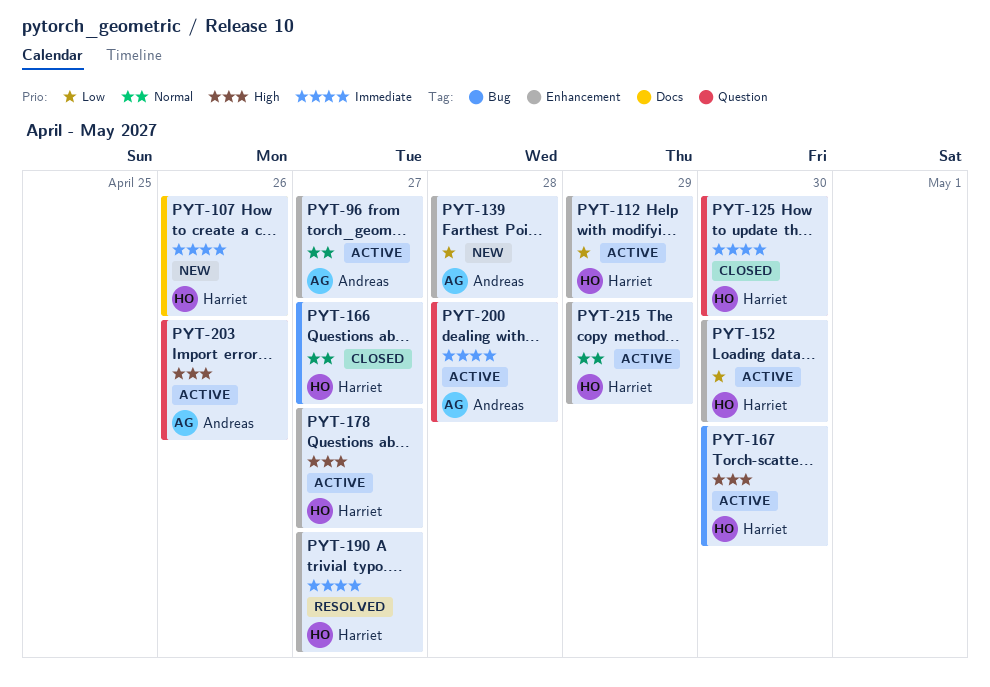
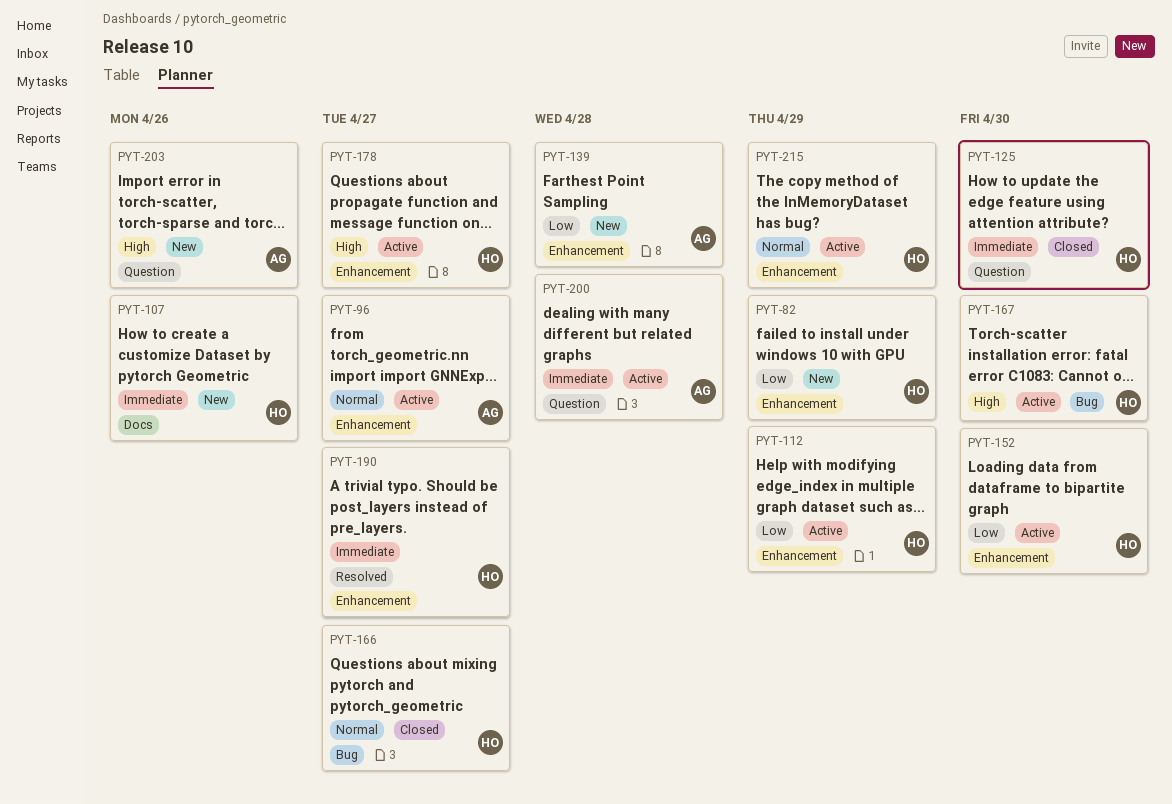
PYT-82: none -> present
PYT-203, status: Active -> New

